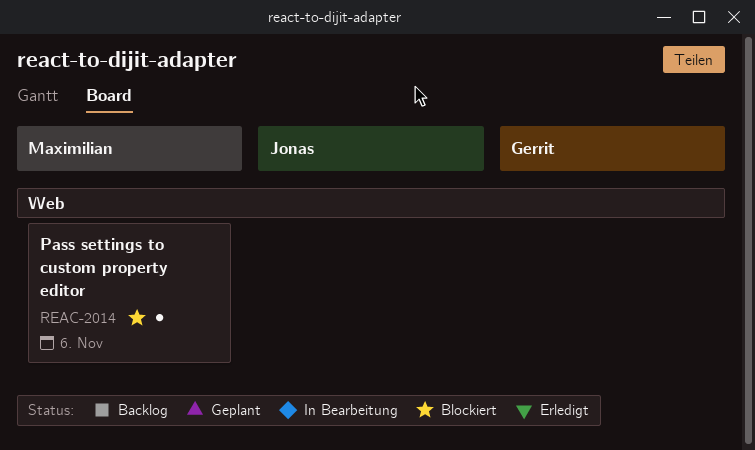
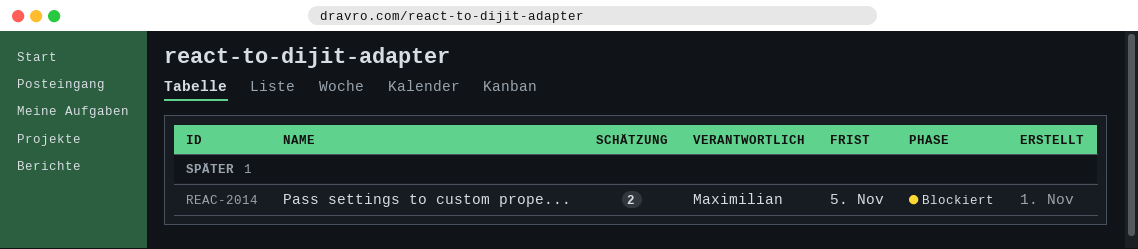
REAC-2014, estimate: 1 -> 2
REAC-2014, due: Nov 6 -> Nov 5

